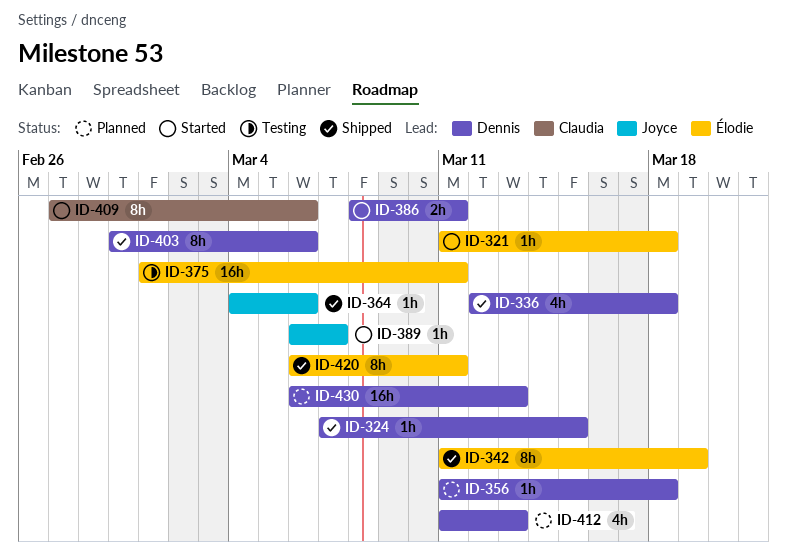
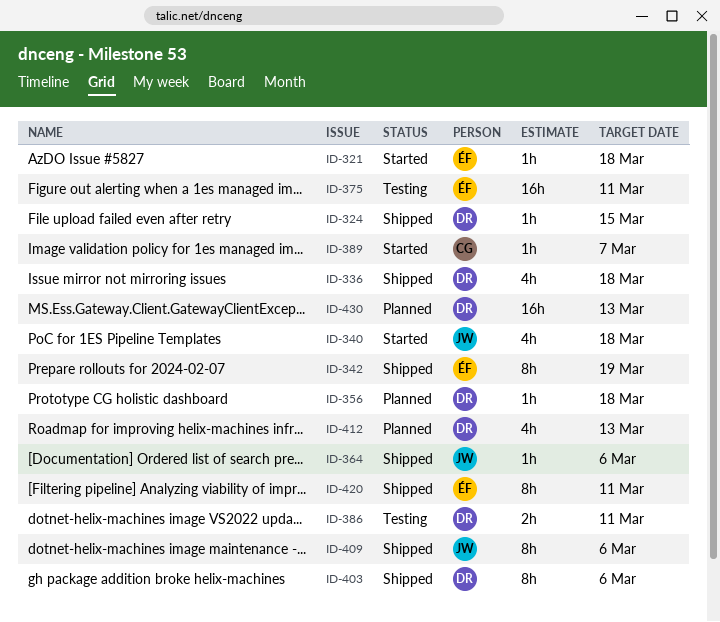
ID-340: none -> present
ID-386, status: Started -> Testing
ID-389, owner: Joyce -> Claudia
ID-409, status: Started -> Shipped
ID-409, owner: Claudia -> Joyce

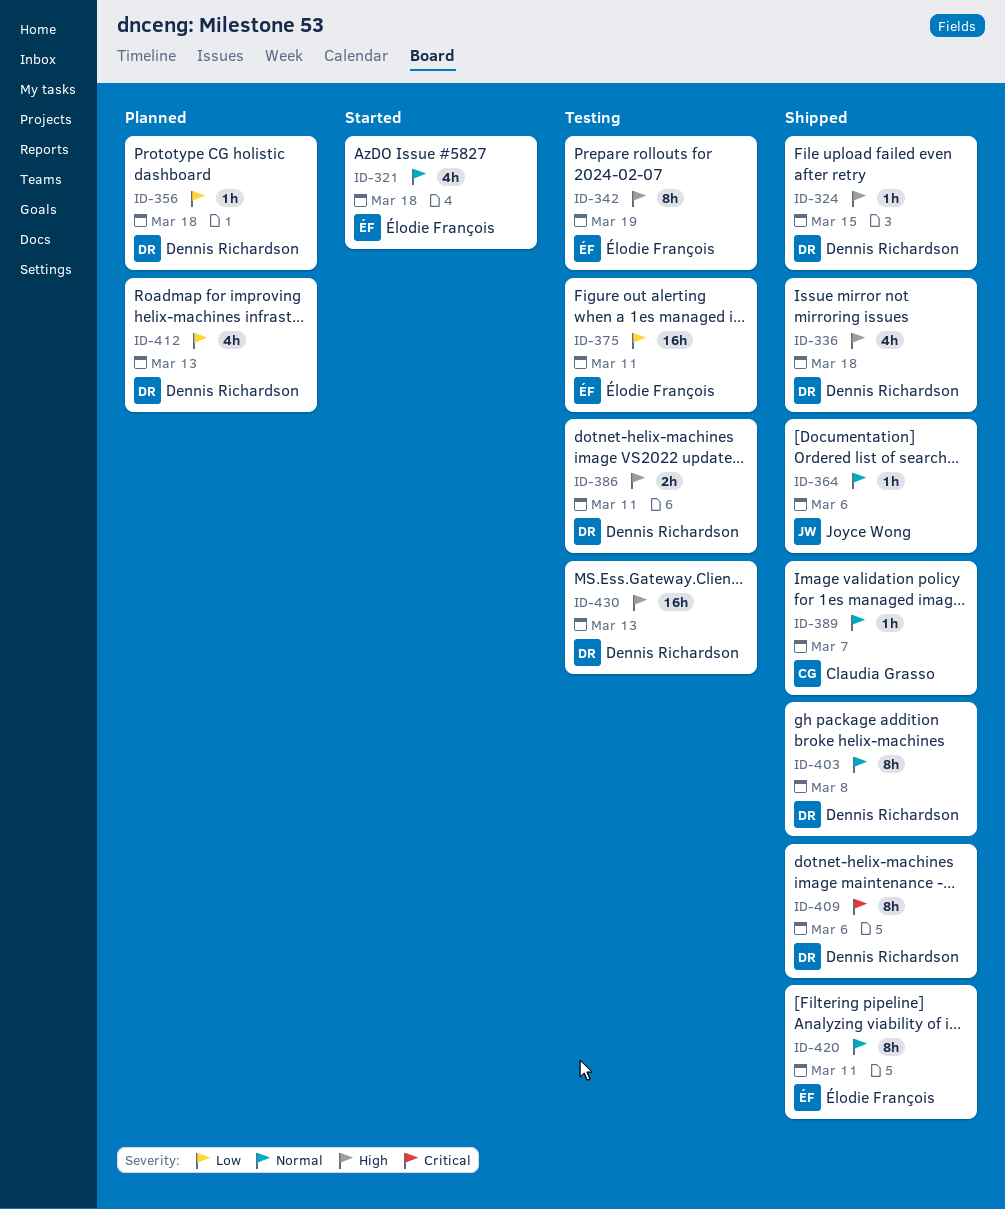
ID-321, estimate: 1h -> 4h
ID-340: present -> none
ID-342, status: Shipped -> Testing
ID-389, status: Started -> Shipped
ID-403, due: Mar 6 -> Mar 8
ID-409, owner: Joyce Wong -> Dennis Richardson
ID-430, status: Planned -> Testing

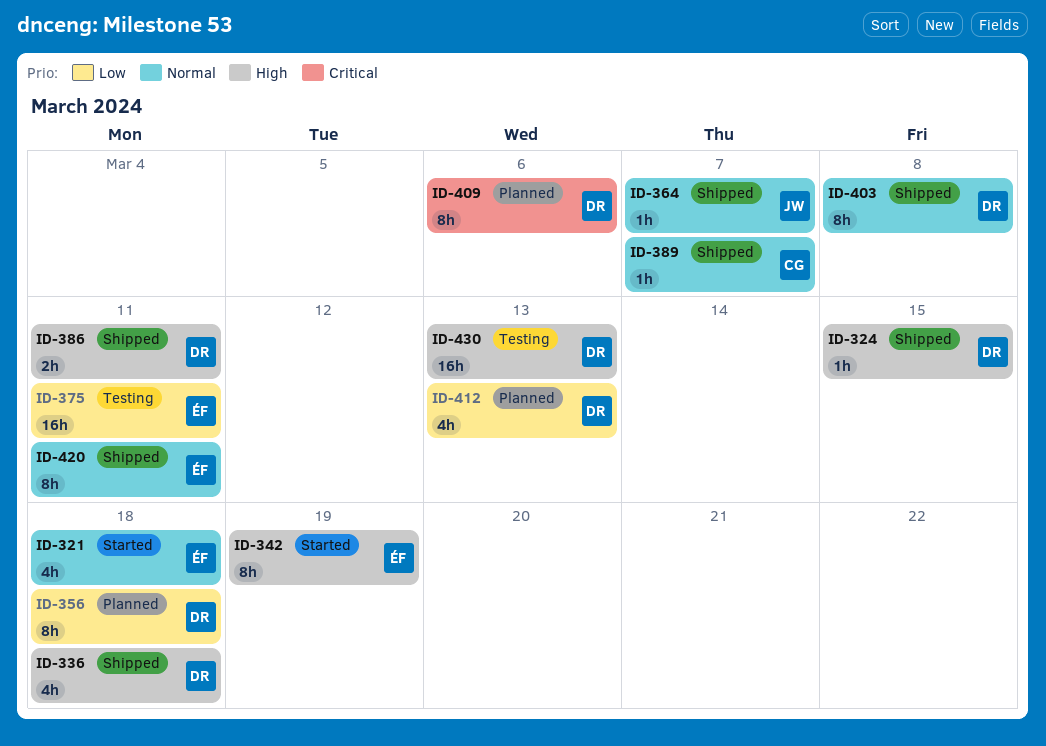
ID-342, status: Testing -> Started
ID-356, estimate: 1h -> 8h
ID-364, due: Mar 6 -> Mar 7
ID-386, status: Testing -> Shipped
ID-409, status: Shipped -> Planned

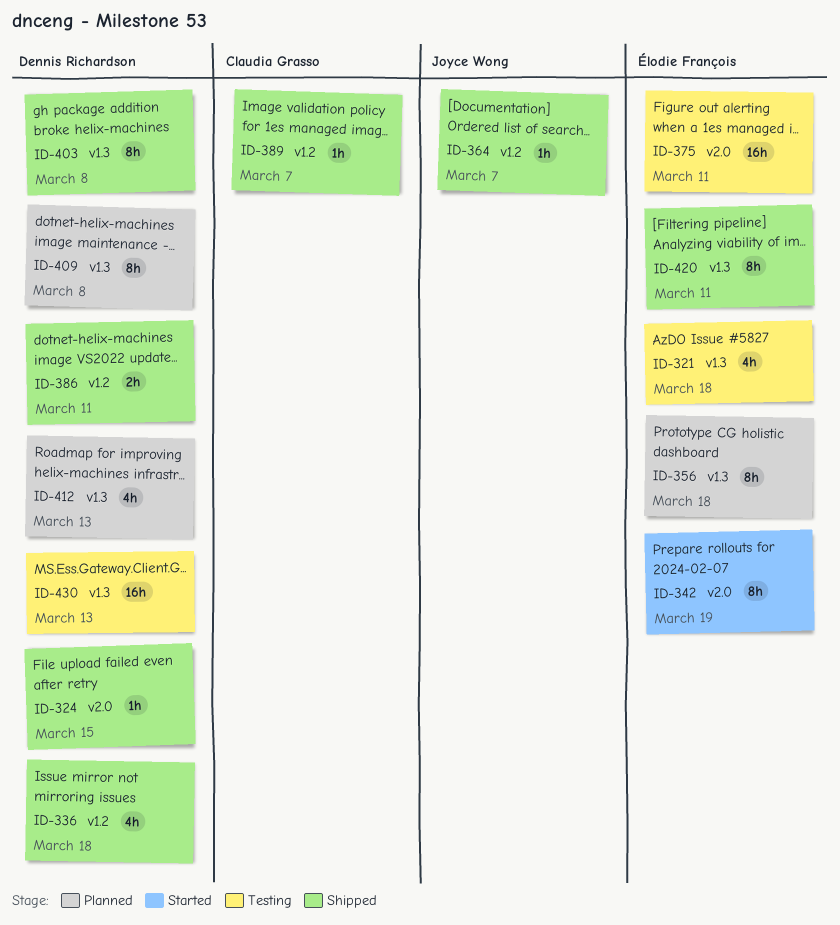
ID-321, status: Started -> Testing
ID-356, owner: Dennis Richardson -> Élodie François
ID-409, due: Mar 6 -> Mar 8

